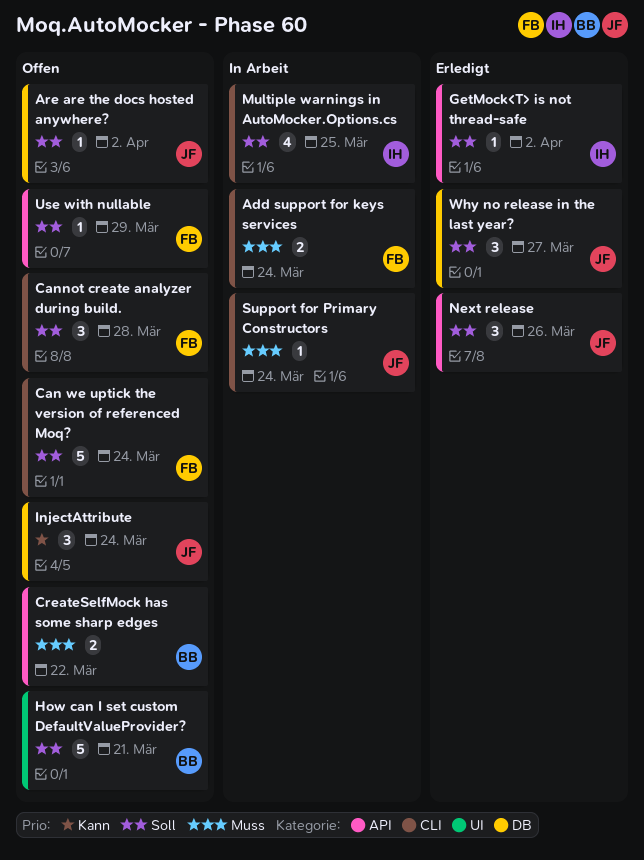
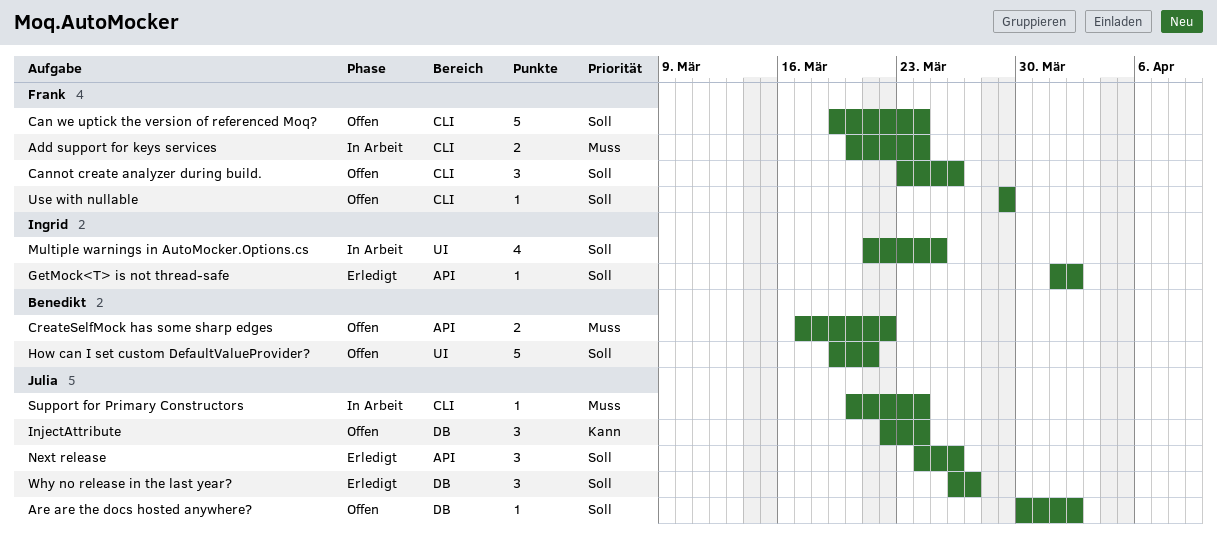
Cannot create analyzer during build., due: Mar 28 -> Mar 26
Multiple warnings in AutoMocker.Options.cs, label: CLI -> UI
Use with nullable, label: API -> CLI

